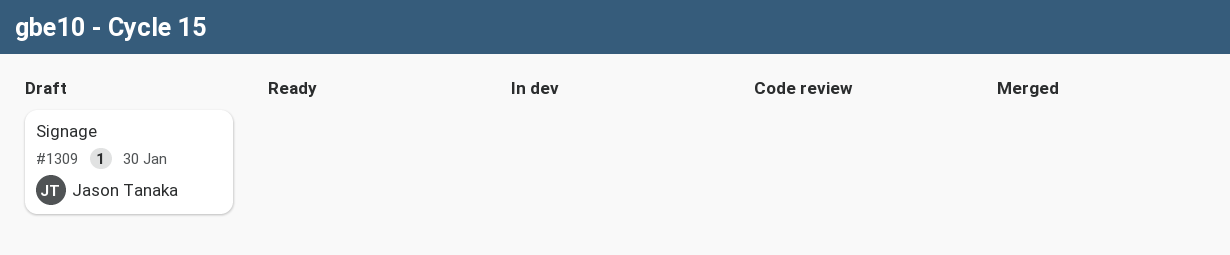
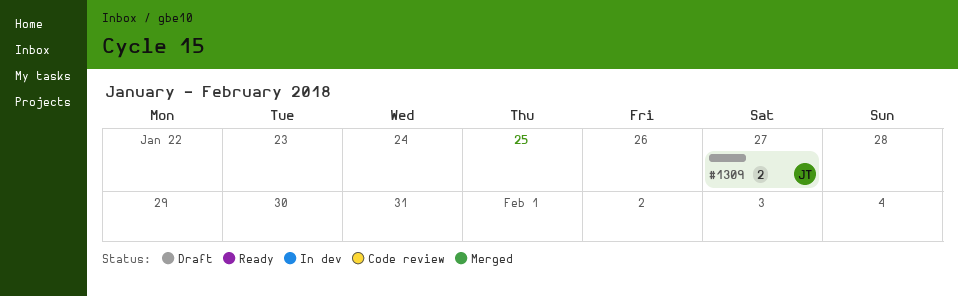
#1309, estimate: 1 -> 2
#1309, due: Jan 30 -> Jan 27

